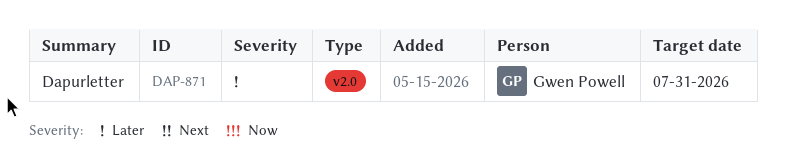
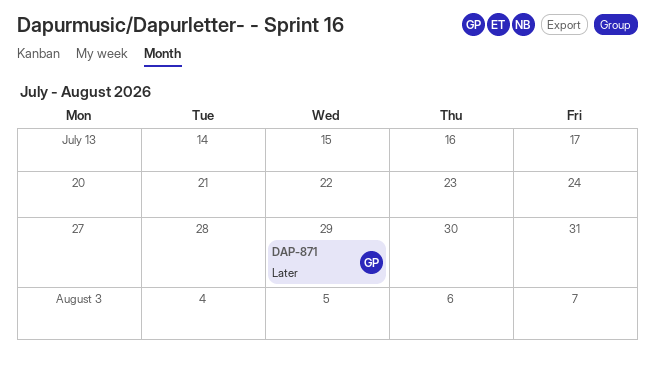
DAP-871, due: Jul 31 -> Jul 29

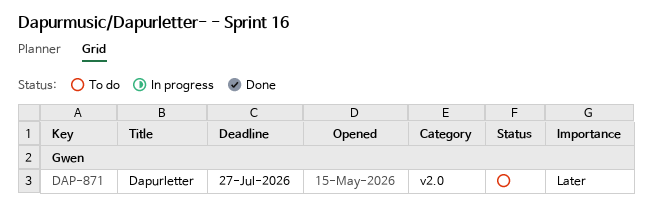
DAP-871, due: Jul 29 -> Jul 27

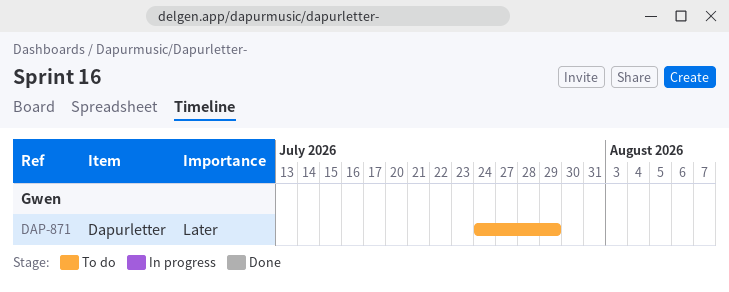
DAP-871, due: Jul 27 -> Jul 29

